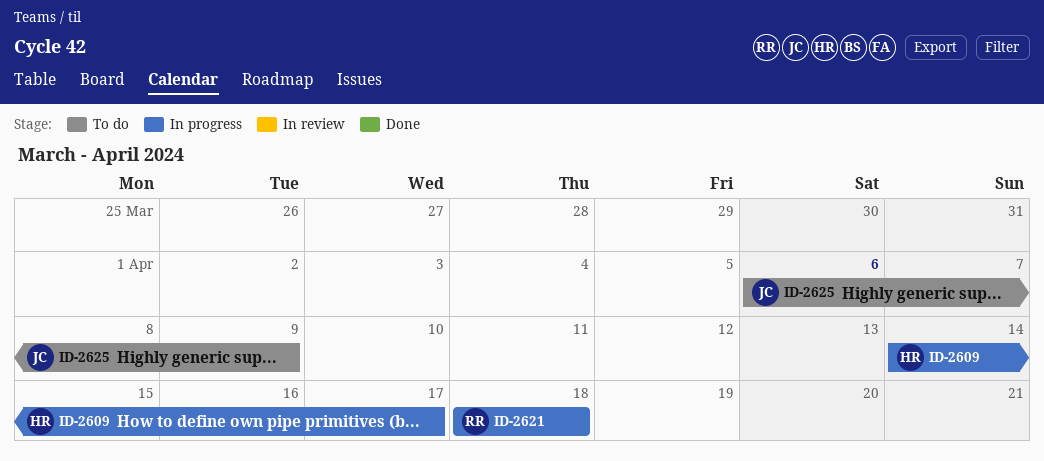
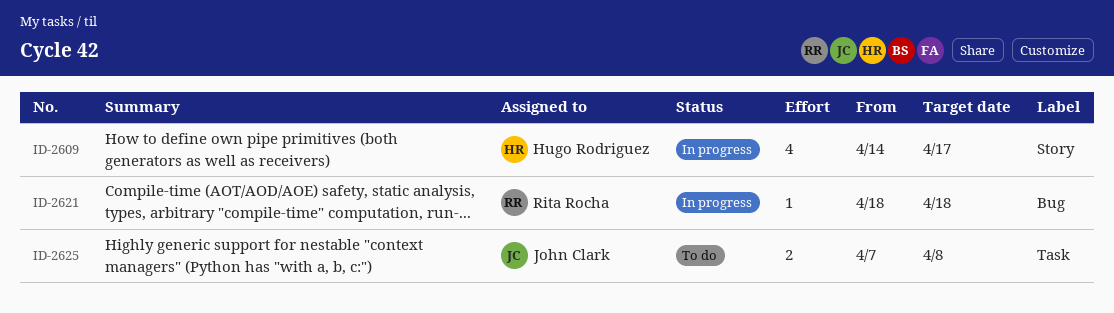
ID-2625, start: Apr 6 -> Apr 7
ID-2625, due: Apr 9 -> Apr 8

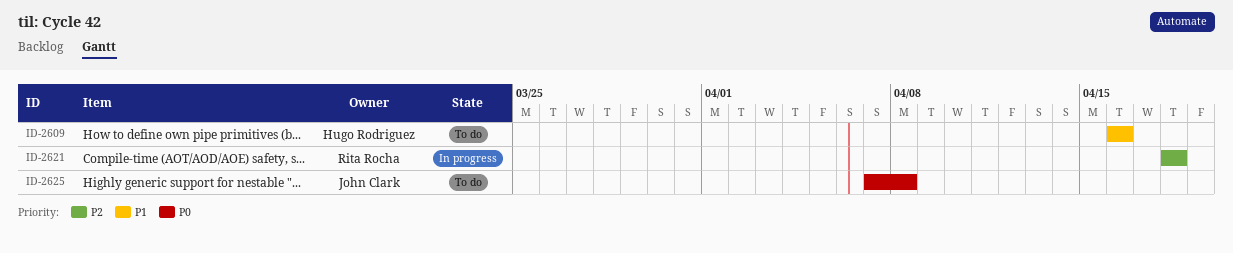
ID-2609, status: In progress -> To do
ID-2609, start: Apr 14 -> Apr 16
ID-2609, due: Apr 17 -> Apr 16

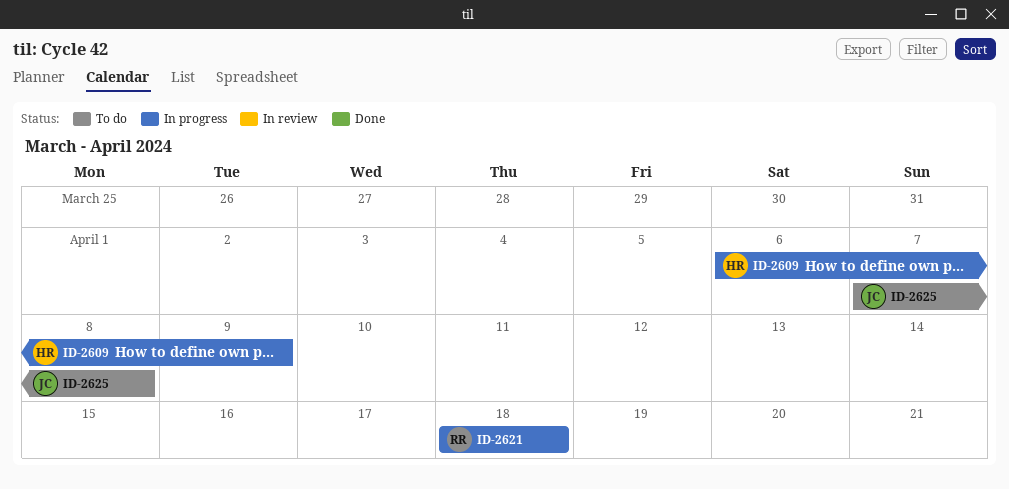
ID-2609, status: To do -> In progress
ID-2609, start: Apr 16 -> Apr 6
ID-2609, due: Apr 16 -> Apr 9

